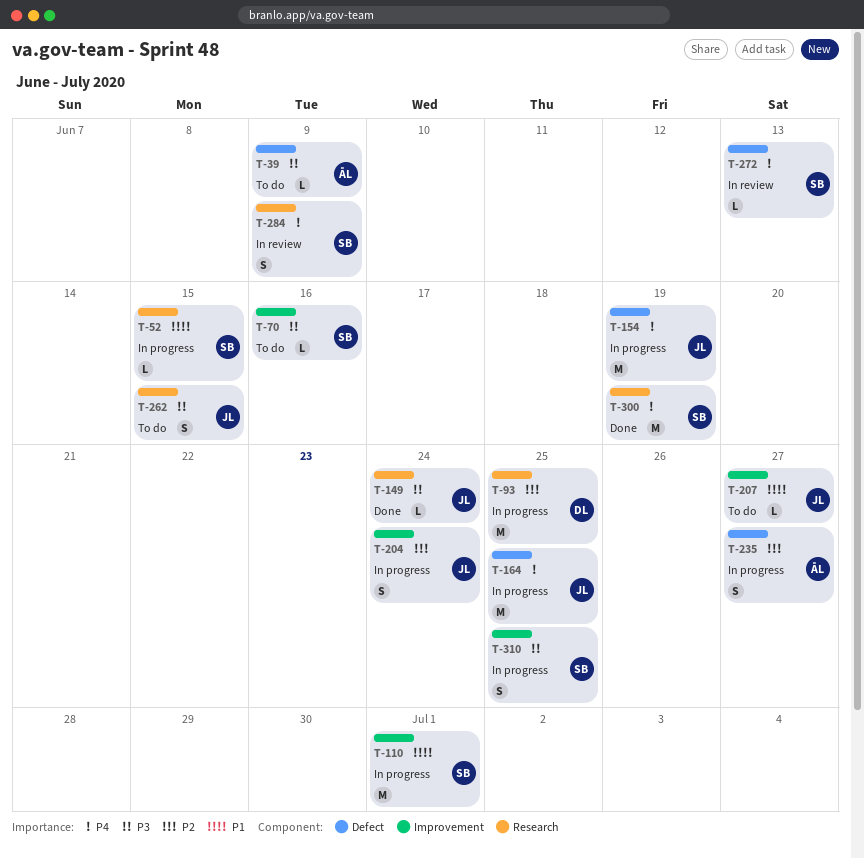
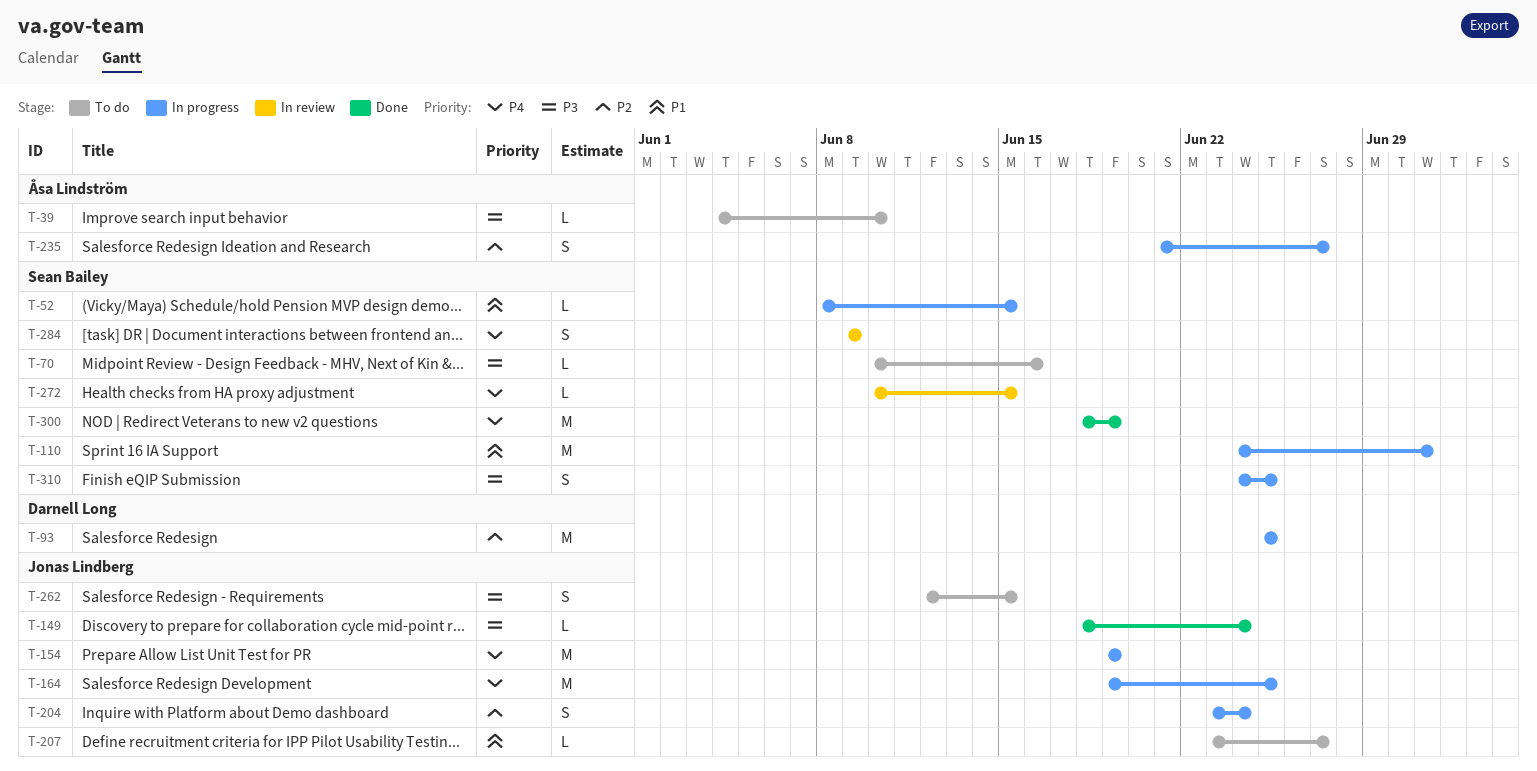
T-39, due: Jun 9 -> Jun 10
T-272, due: Jun 13 -> Jun 15

